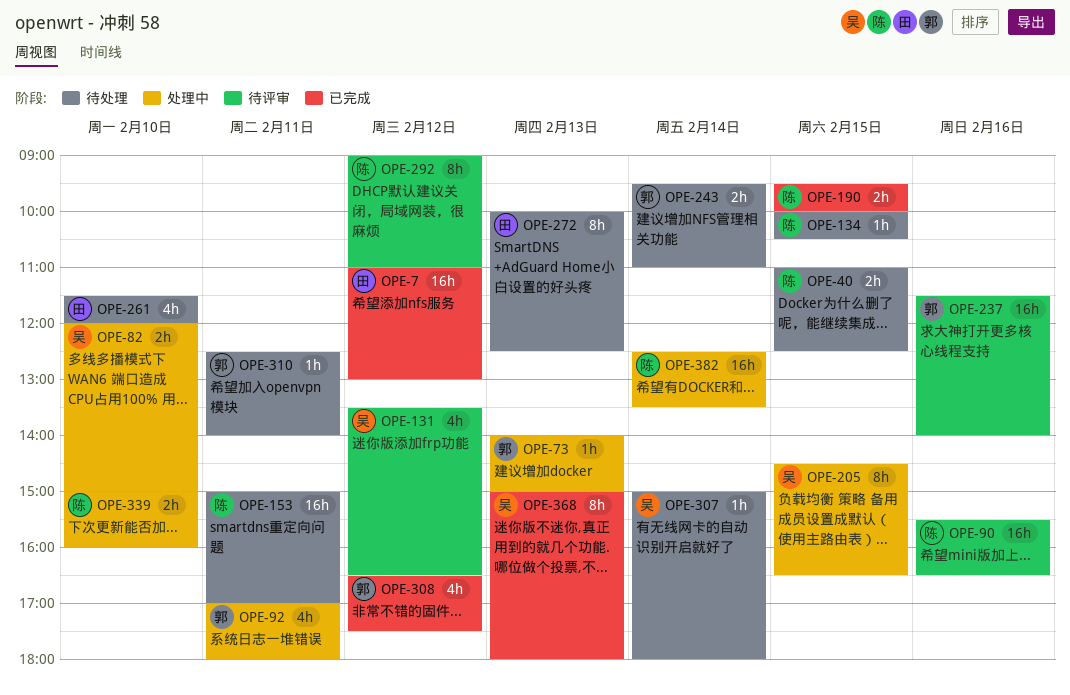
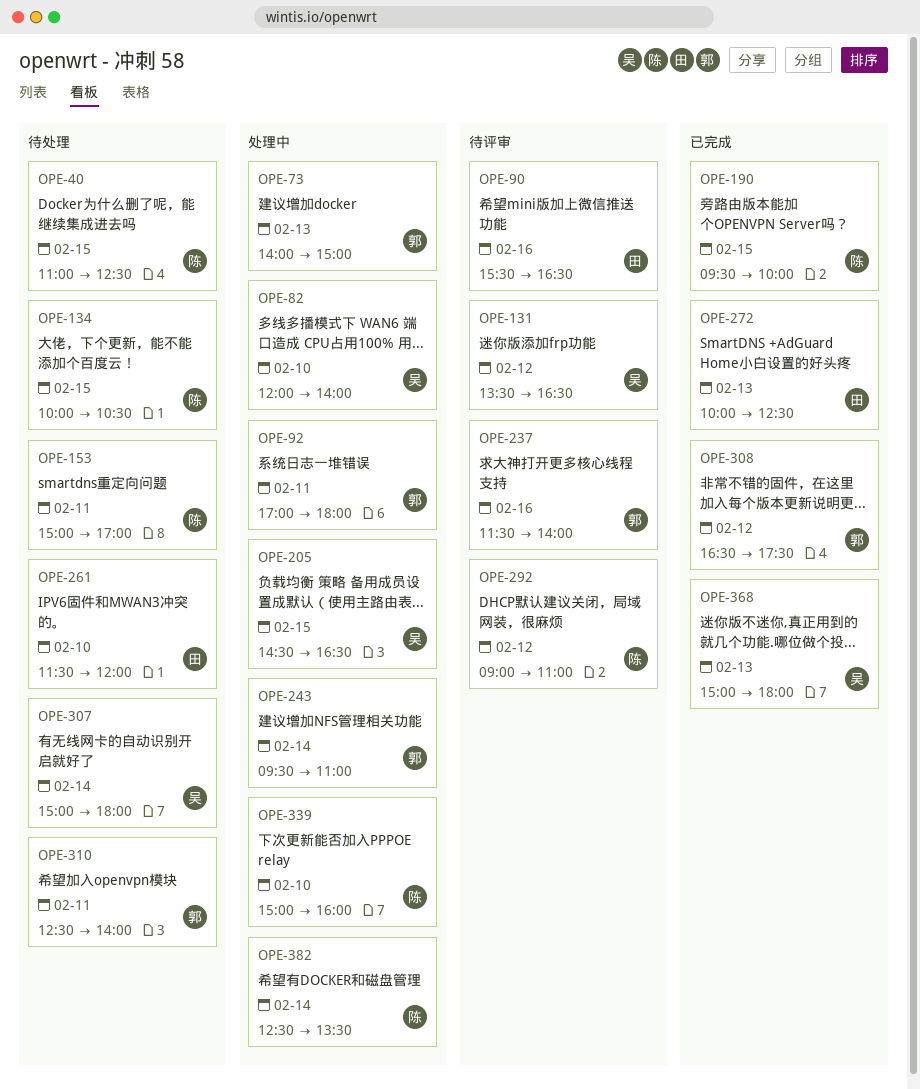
OPE-7: present -> none
OPE-82, ends: 15:00 -> 14:00
OPE-90, owner: 陈 -> 田
OPE-243, status: 待处理 -> 处理中
OPE-272, status: 待处理 -> 已完成

